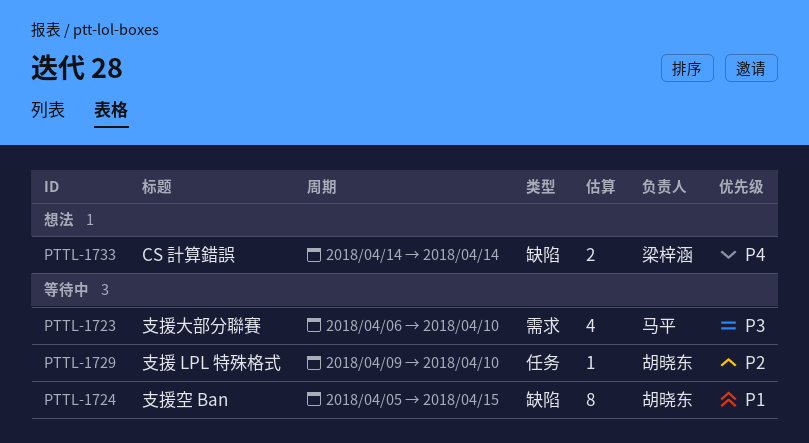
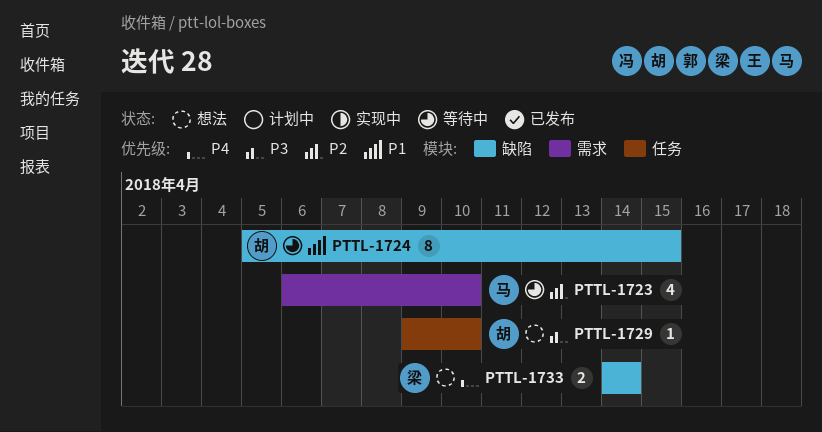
PTTL-1723, priority: P3 -> P2
PTTL-1729, status: 等待中 -> 想法
PTTL-1729, priority: P2 -> P3

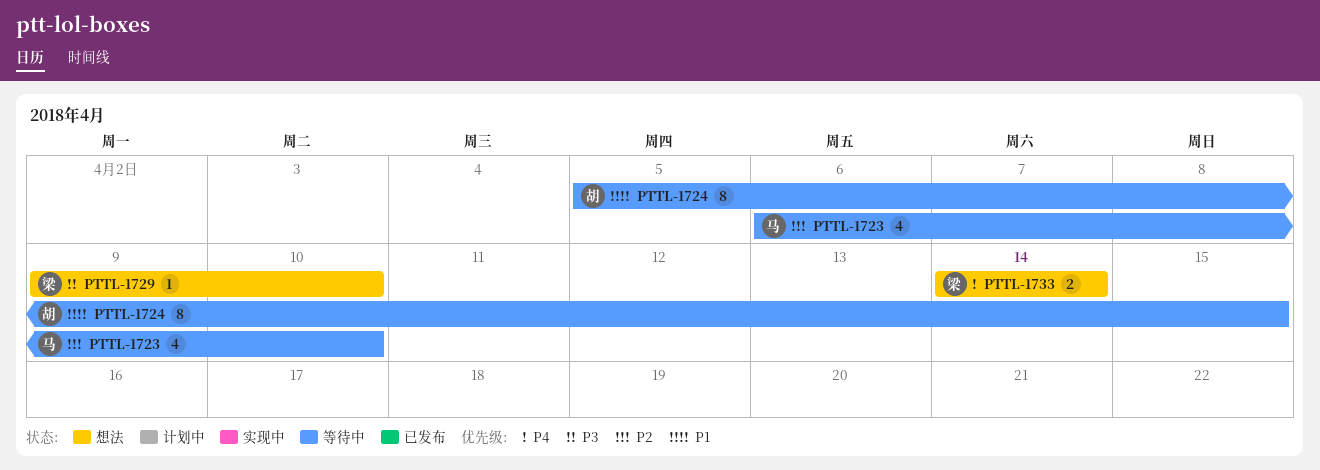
PTTL-1729, owner: 胡 -> 梁

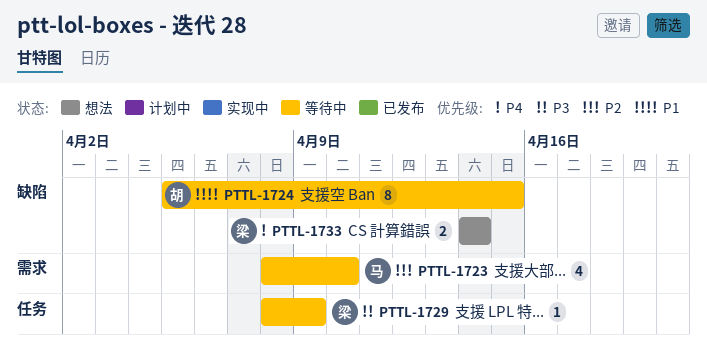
PTTL-1723, start: Apr 6 -> Apr 8
PTTL-1729, status: 想法 -> 等待中
PTTL-1729, start: Apr 9 -> Apr 8
PTTL-1729, due: Apr 10 -> Apr 9

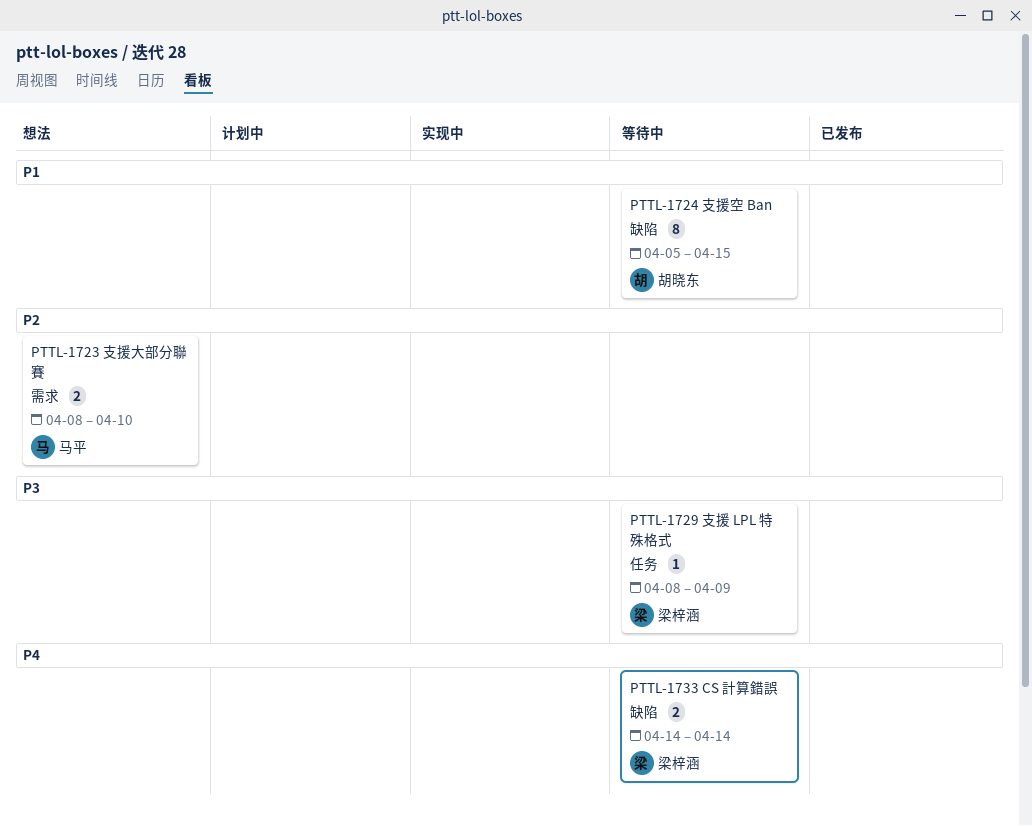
PTTL-1723, status: 等待中 -> 想法
PTTL-1723, estimate: 4 -> 2
PTTL-1733, status: 想法 -> 等待中

